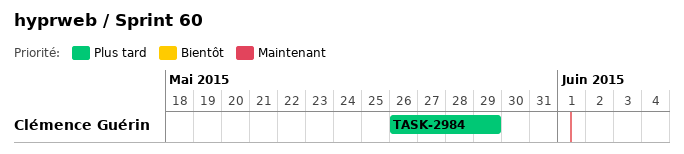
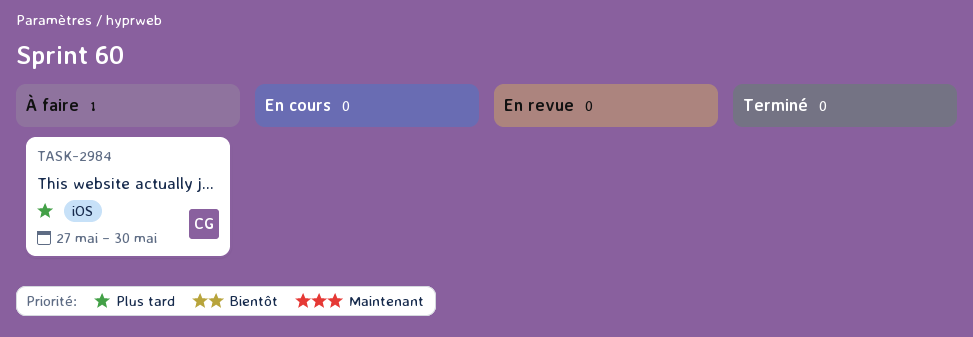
TASK-2984, start: May 26 -> May 27
TASK-2984, due: May 29 -> May 30

